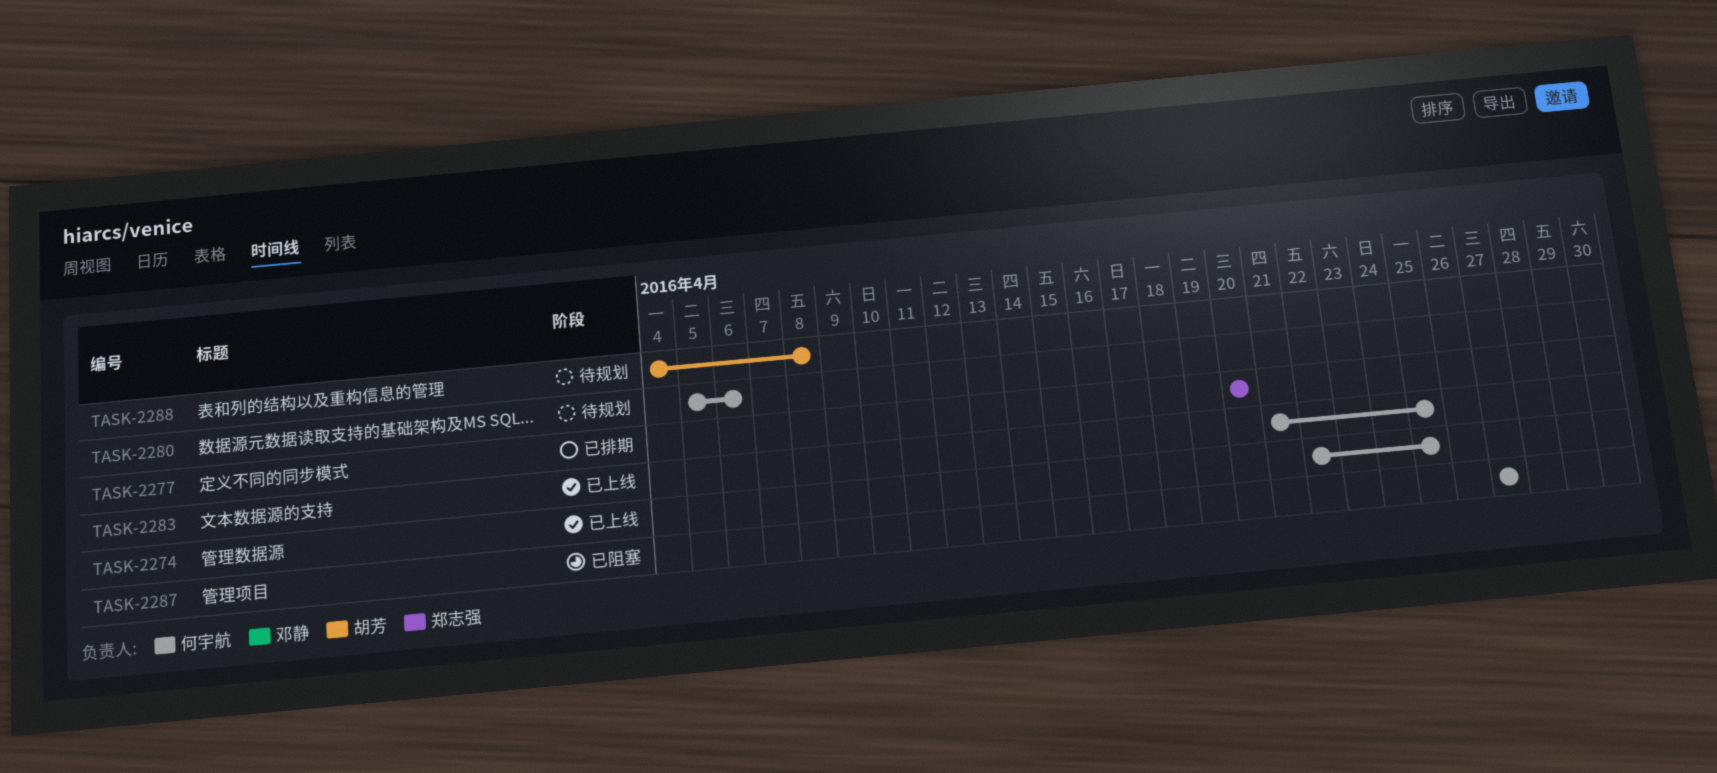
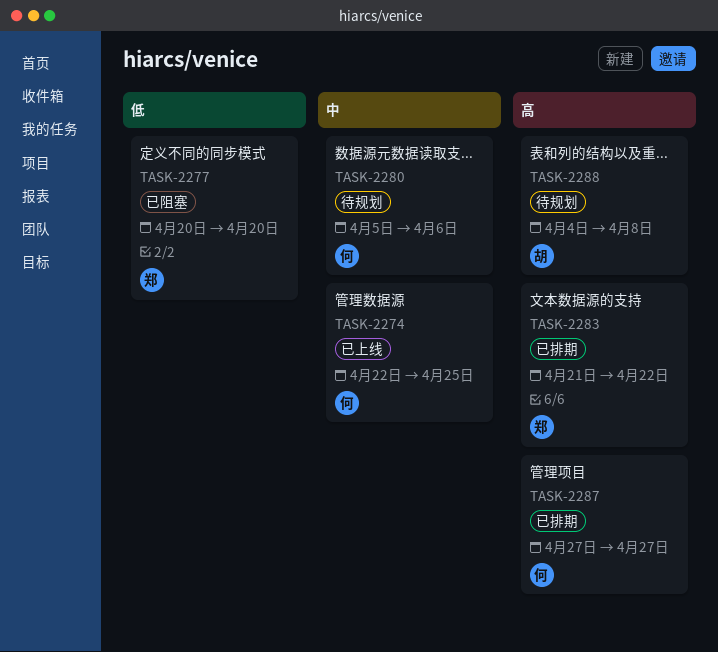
TASK-2277, status: 已排期 -> 已阻塞
TASK-2283, status: 已上线 -> 已排期
TASK-2283, owner: 何宇航 -> 郑志强
TASK-2283, due: Apr 25 -> Apr 22
TASK-2287, status: 已阻塞 -> 已排期

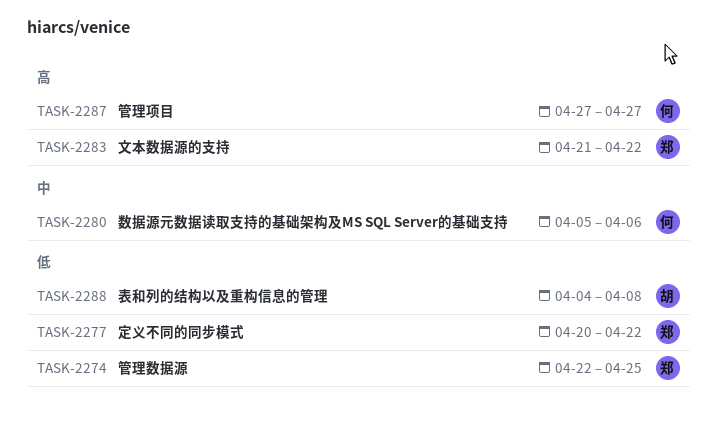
TASK-2274, owner: 何 -> 郑
TASK-2274, priority: 中 -> 低
TASK-2277, due: Apr 20 -> Apr 22
TASK-2288, priority: 高 -> 低

